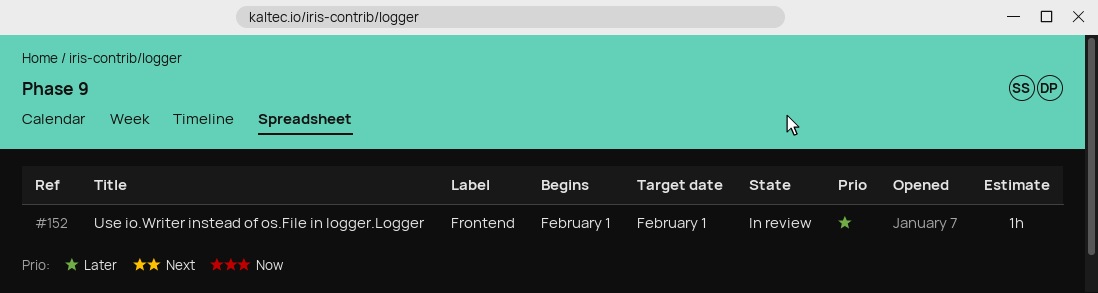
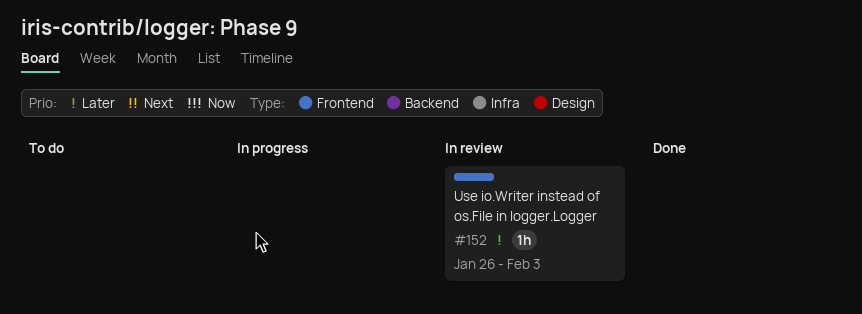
#152, start: Feb 1 -> Jan 26
#152, due: Feb 1 -> Feb 3

